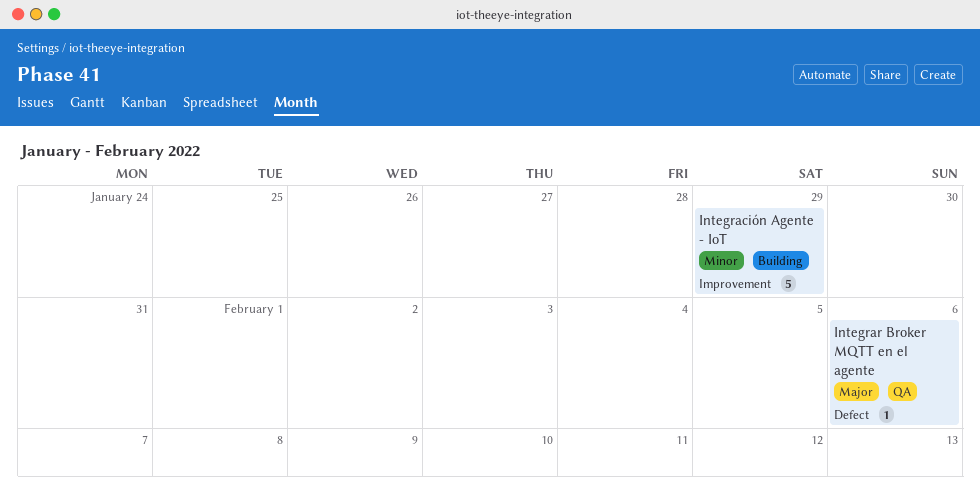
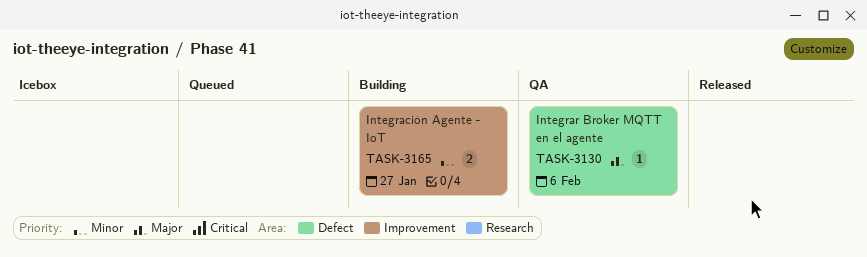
Integración Agente - IoT, estimate: 5 -> 2
Integración Agente - IoT, due: Jan 29 -> Jan 27

